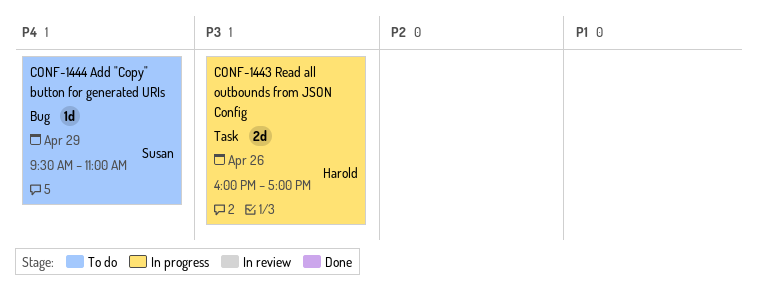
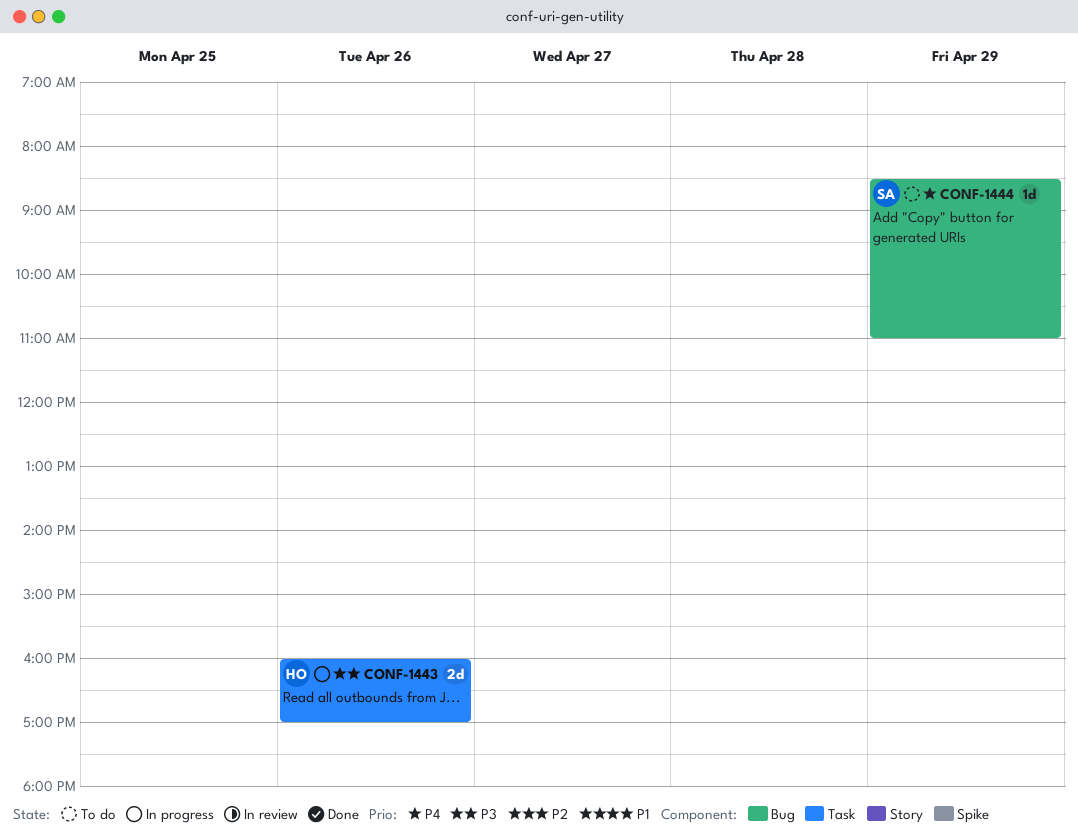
CONF-1444, begins: 09:30 -> 08:30

